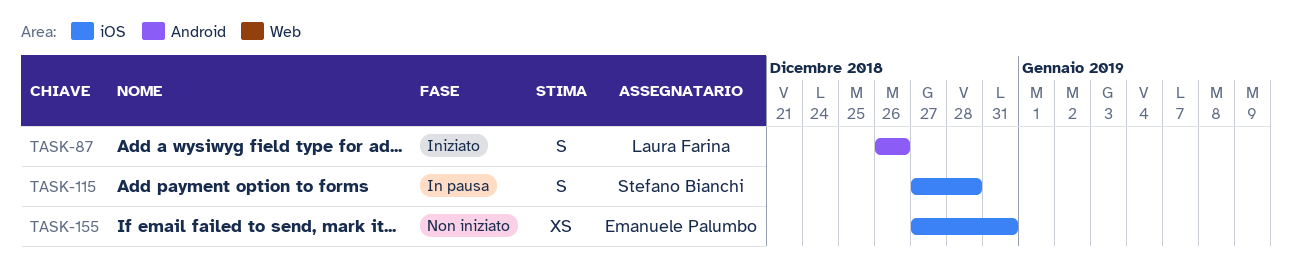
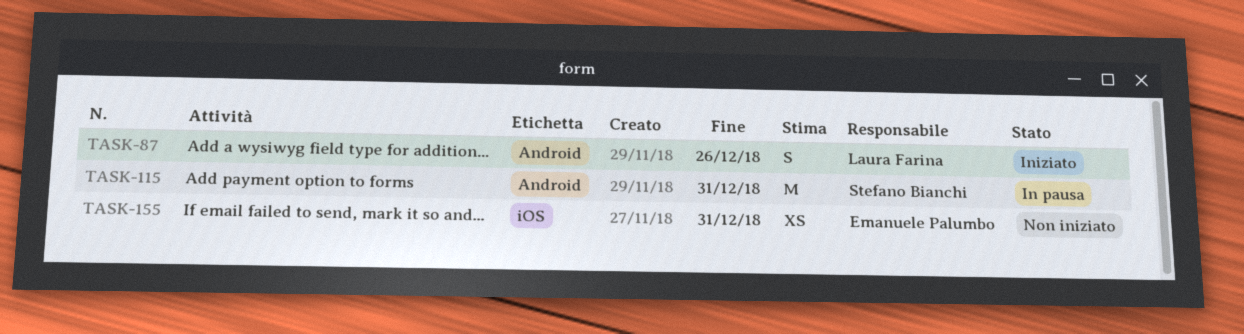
TASK-115, label: iOS -> Android
TASK-115, estimate: S -> M
TASK-115, due: Dec 28 -> Dec 31

